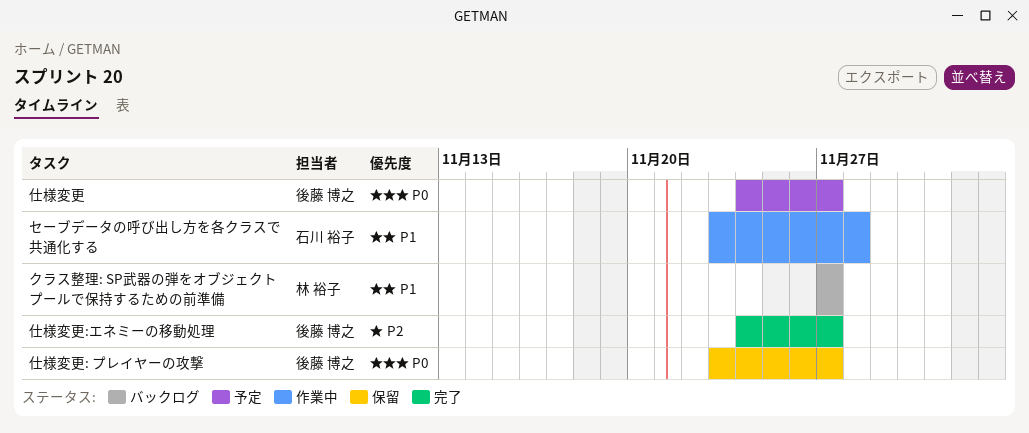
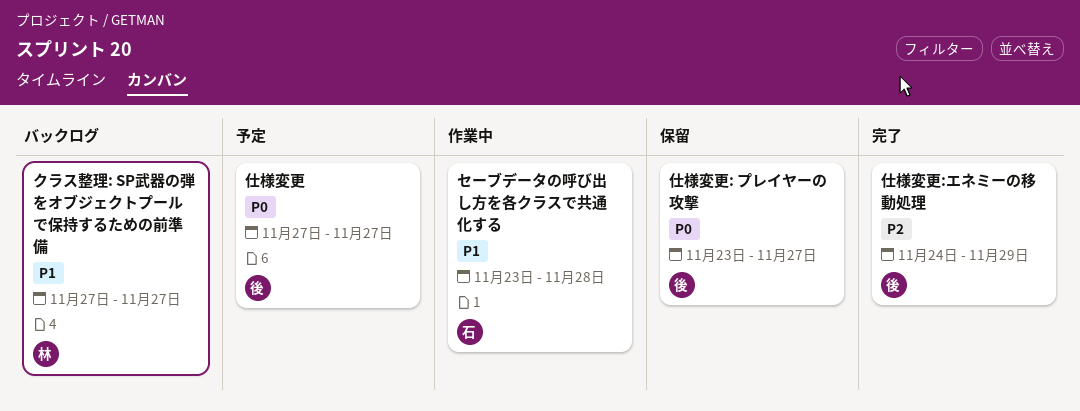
仕様変更, start: Nov 24 -> Nov 27
仕様変更:エネミーの移動処理, due: Nov 27 -> Nov 29

